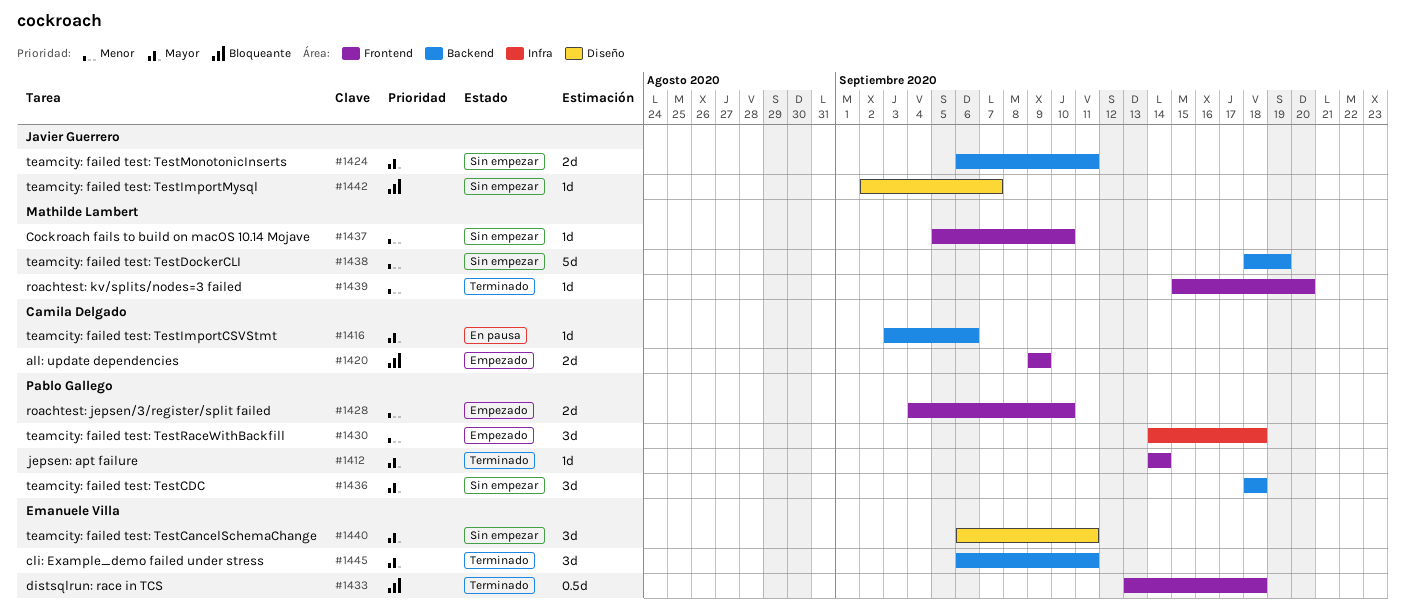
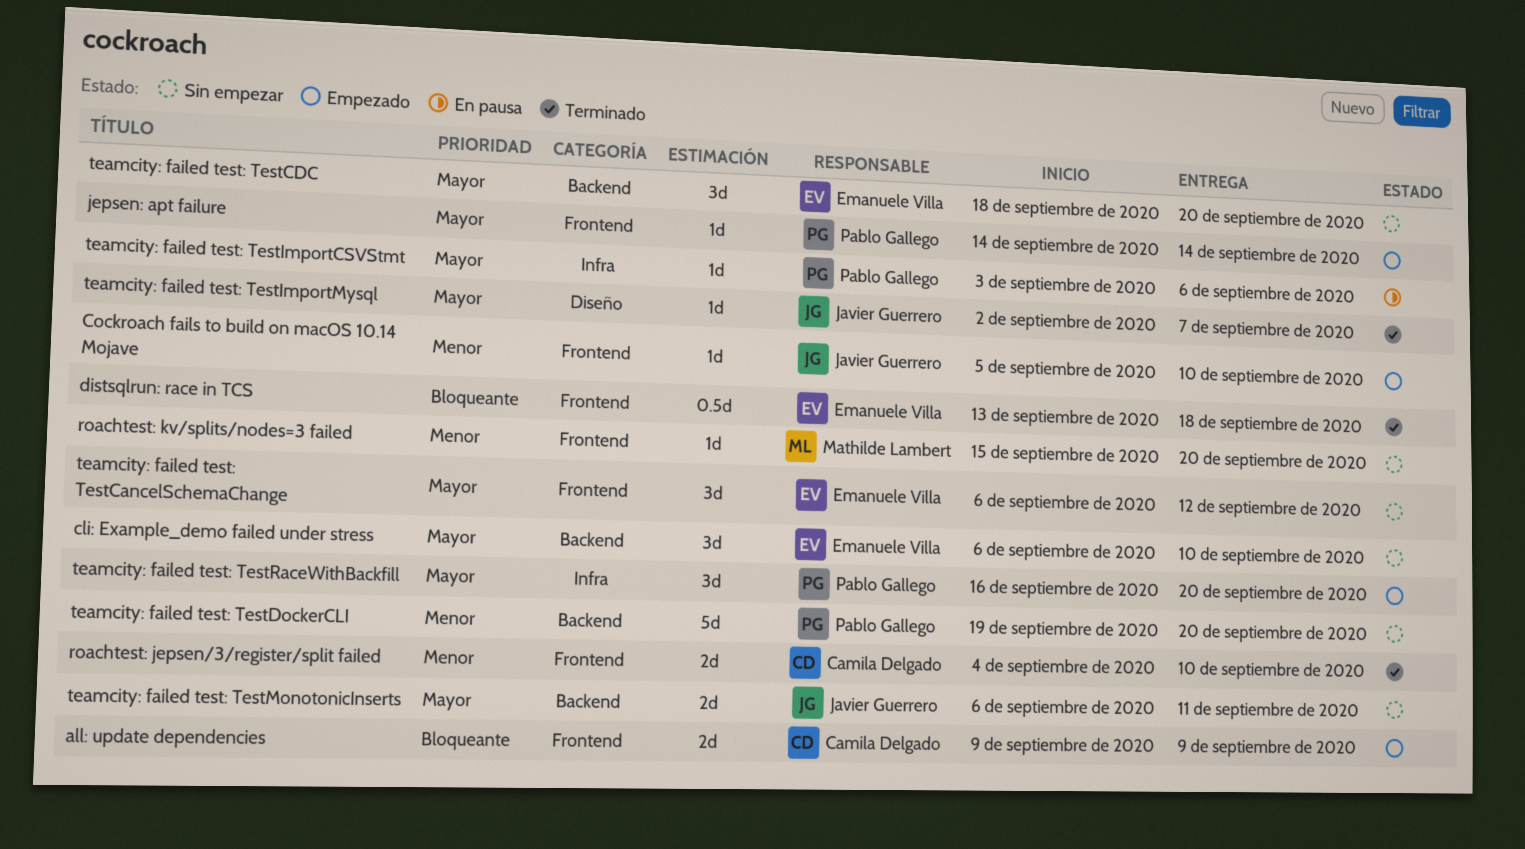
cli: Example_demo failed under stress, status: Terminado -> Sin empezar
cli: Example_demo failed under stress, due: Sep 11 -> Sep 10
Cockroach fails to build on macOS 10.14 Mojave, status: Sin empezar -> Empezado
Cockroach fails to build on macOS 10.14 Mojave, owner: Mathilde Lambert -> Javier Guerrero
jepsen: apt failure, status: Terminado -> Empezado
roachtest: jepsen/3/register/split failed, status: Empezado -> Terminado
roachtest: jepsen/3/register/split failed, owner: Pablo Gallego -> Camila Delgado
roachtest: kv/splits/nodes=3 failed, status: Terminado -> Sin empezar
teamcity: failed test: TestCancelSchemaChange, label: Diseño -> Frontend
teamcity: failed test: TestCancelSchemaChange, due: Sep 11 -> Sep 12
teamcity: failed test: TestCDC, owner: Pablo Gallego -> Emanuele Villa
teamcity: failed test: TestCDC, due: Sep 18 -> Sep 20
teamcity: failed test: TestDockerCLI, owner: Mathilde Lambert -> Pablo Gallego
teamcity: failed test: TestDockerCLI, start: Sep 18 -> Sep 19
teamcity: failed test: TestDockerCLI, due: Sep 19 -> Sep 20
teamcity: failed test: TestImportCSVStmt, owner: Camila Delgado -> Pablo Gallego
teamcity: failed test: TestImportCSVStmt, label: Backend -> Infra
teamcity: failed test: TestImportMysql, status: Sin empezar -> Terminado
teamcity: failed test: TestImportMysql, priority: Bloqueante -> Mayor
teamcity: failed test: TestRaceWithBackfill, priority: Menor -> Mayor
teamcity: failed test: TestRaceWithBackfill, start: Sep 14 -> Sep 16
teamcity: failed test: TestRaceWithBackfill, due: Sep 18 -> Sep 20

